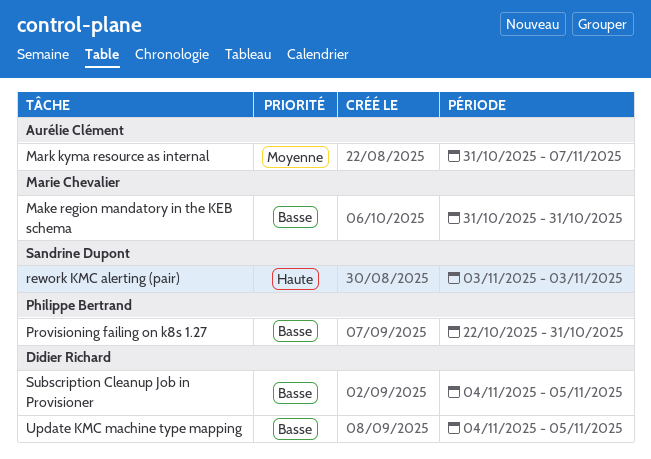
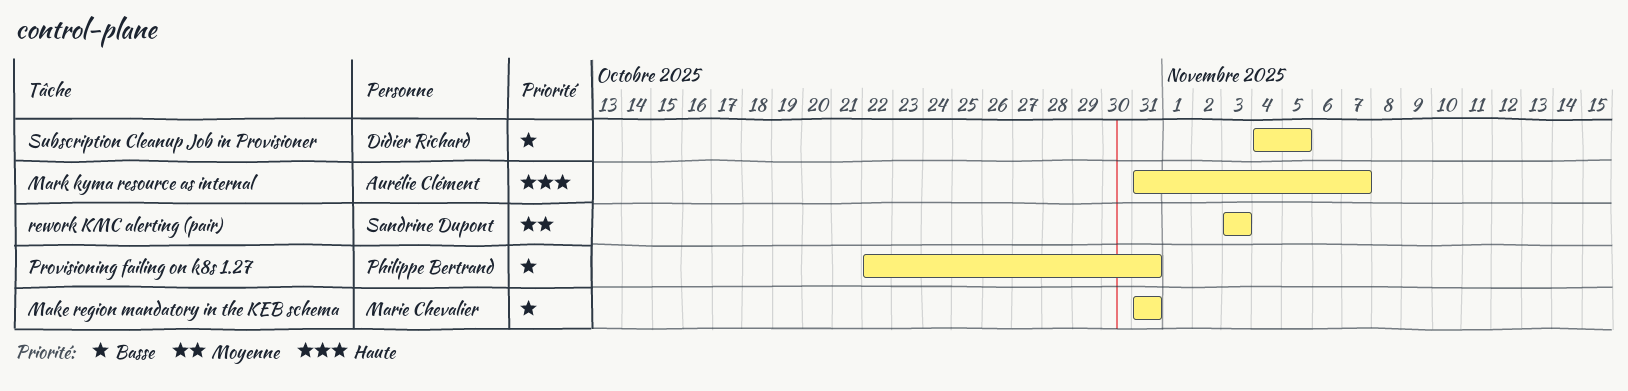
Mark kyma resource as internal, priority: Moyenne -> Haute
rework KMC alerting (pair), priority: Haute -> Moyenne
Update KMC machine type mapping: present -> none

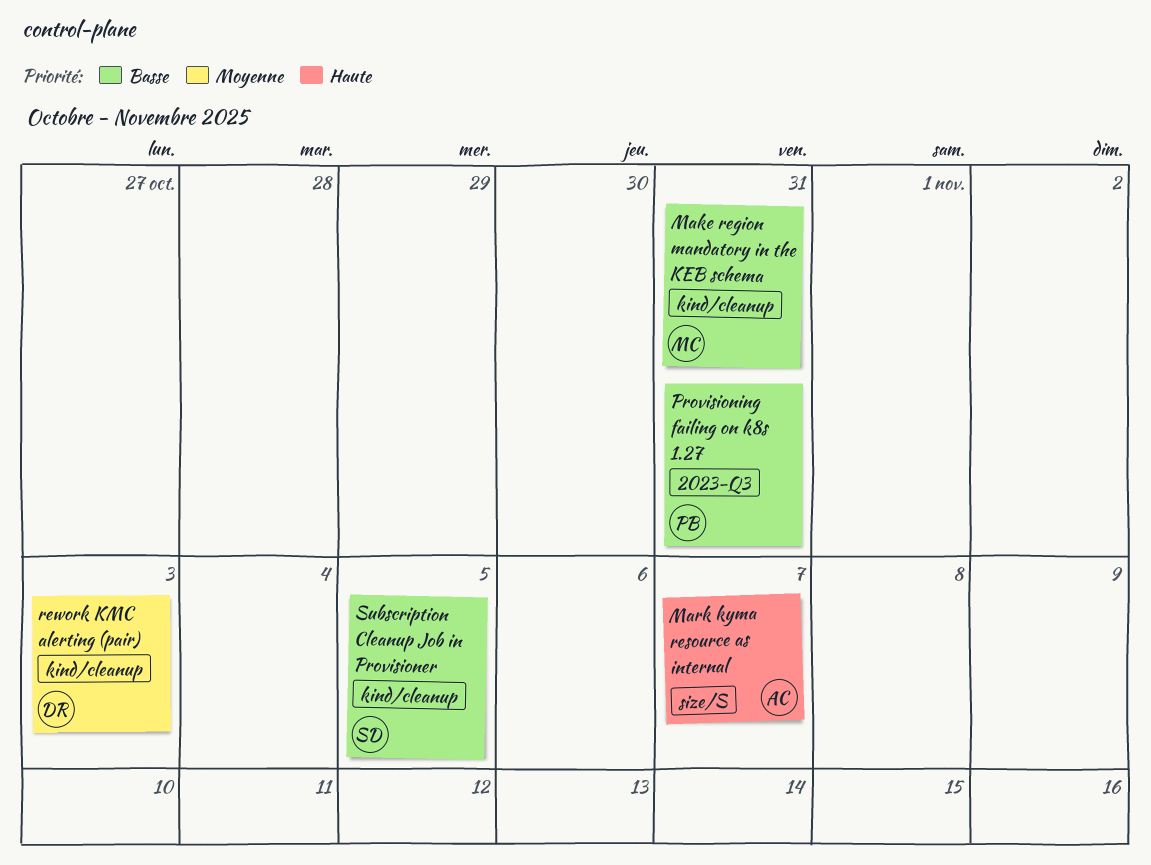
rework KMC alerting (pair), owner: Sandrine Dupont -> Didier Richard
Subscription Cleanup Job in Provisioner, owner: Didier Richard -> Sandrine Dupont

